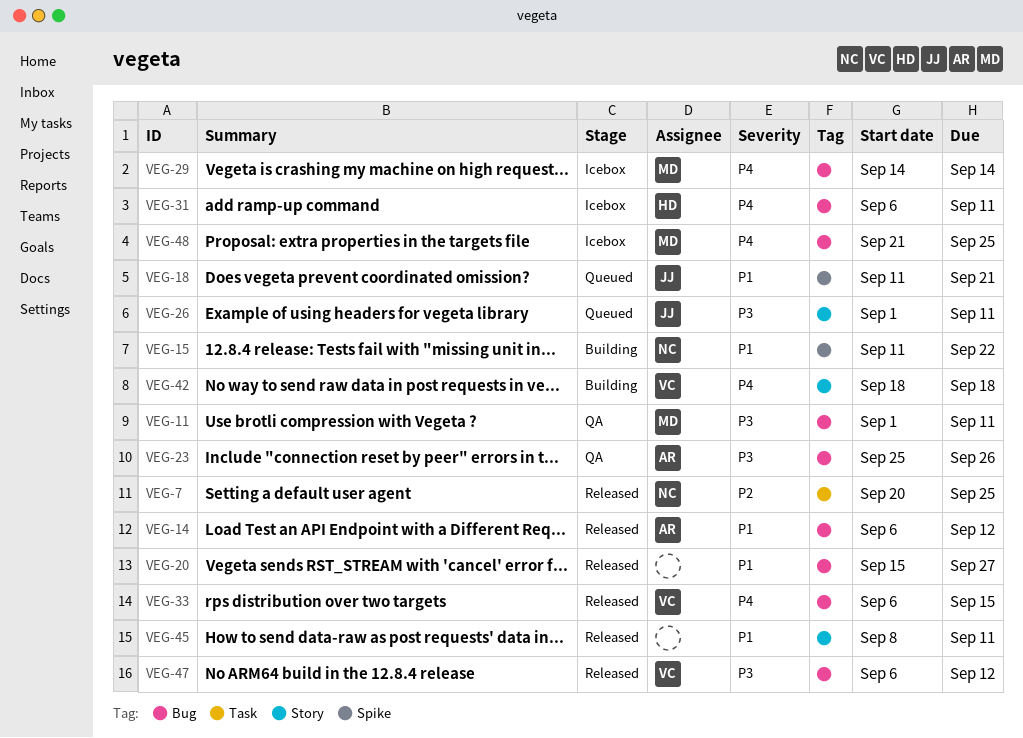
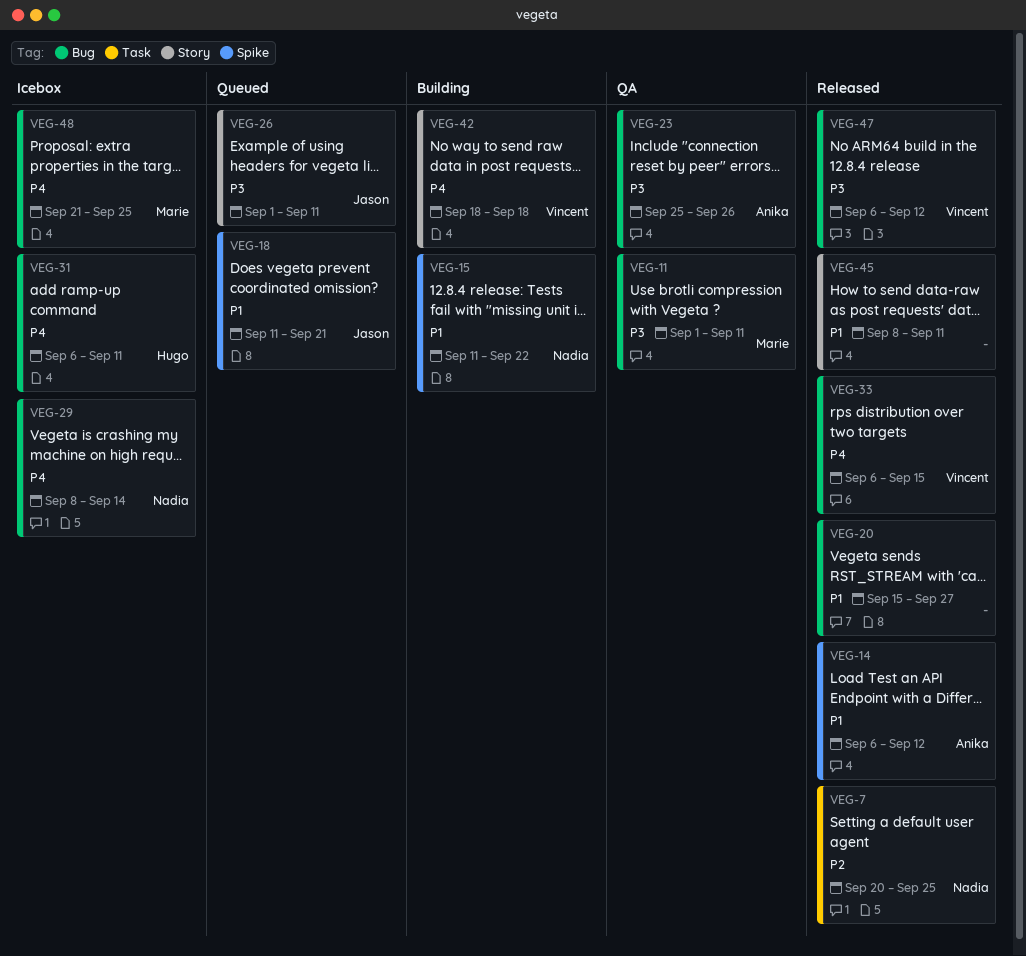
VEG-14, label: Bug -> Spike
VEG-29, owner: Marie -> Nadia
VEG-29, start: Sep 14 -> Sep 8

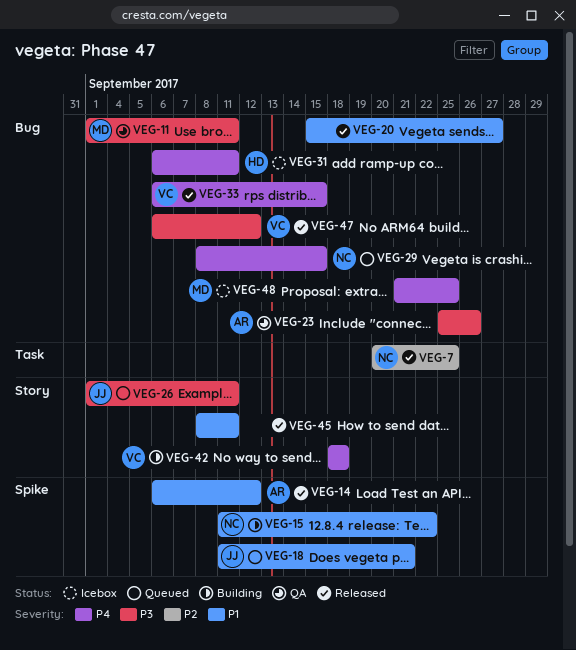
VEG-29, status: Icebox -> Queued
VEG-29, due: Sep 14 -> Sep 15

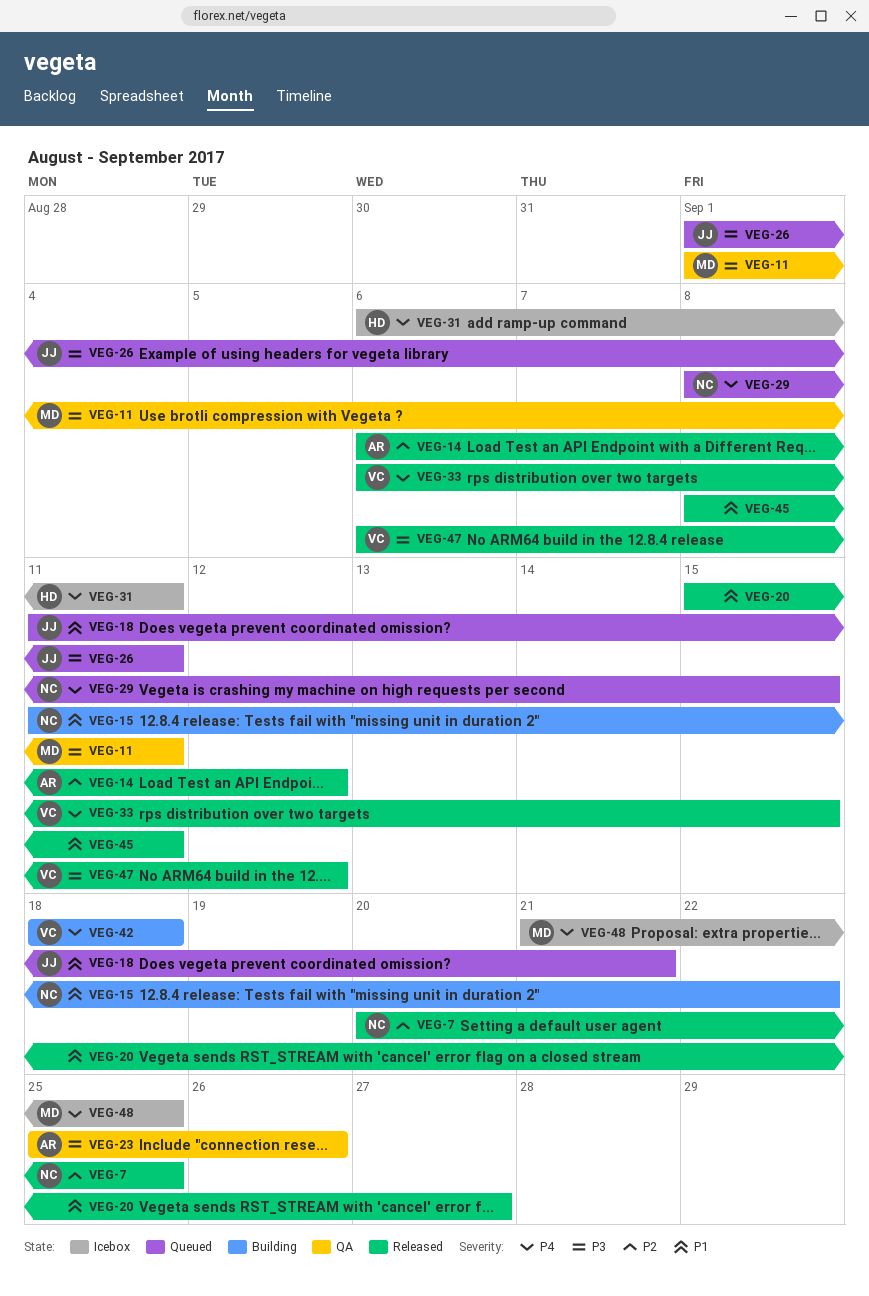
VEG-14, priority: P1 -> P2

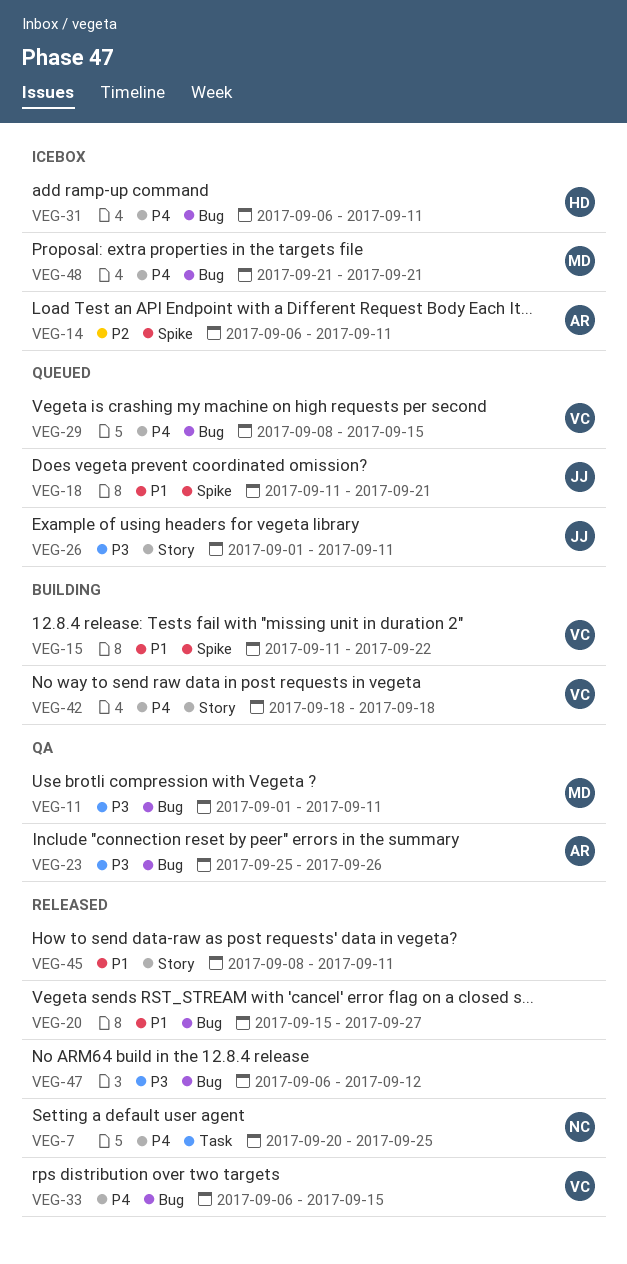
VEG-7, priority: P2 -> P4
VEG-14, status: Released -> Icebox
VEG-14, due: Sep 12 -> Sep 11
VEG-15, owner: NC -> VC
VEG-29, owner: NC -> VC
VEG-47, owner: VC -> none
VEG-48, due: Sep 25 -> Sep 21

